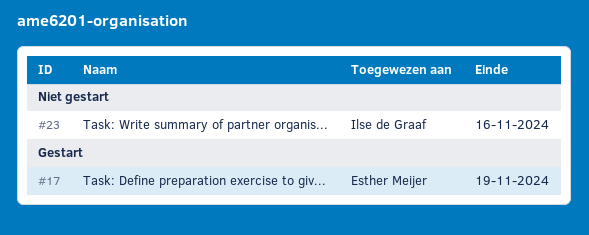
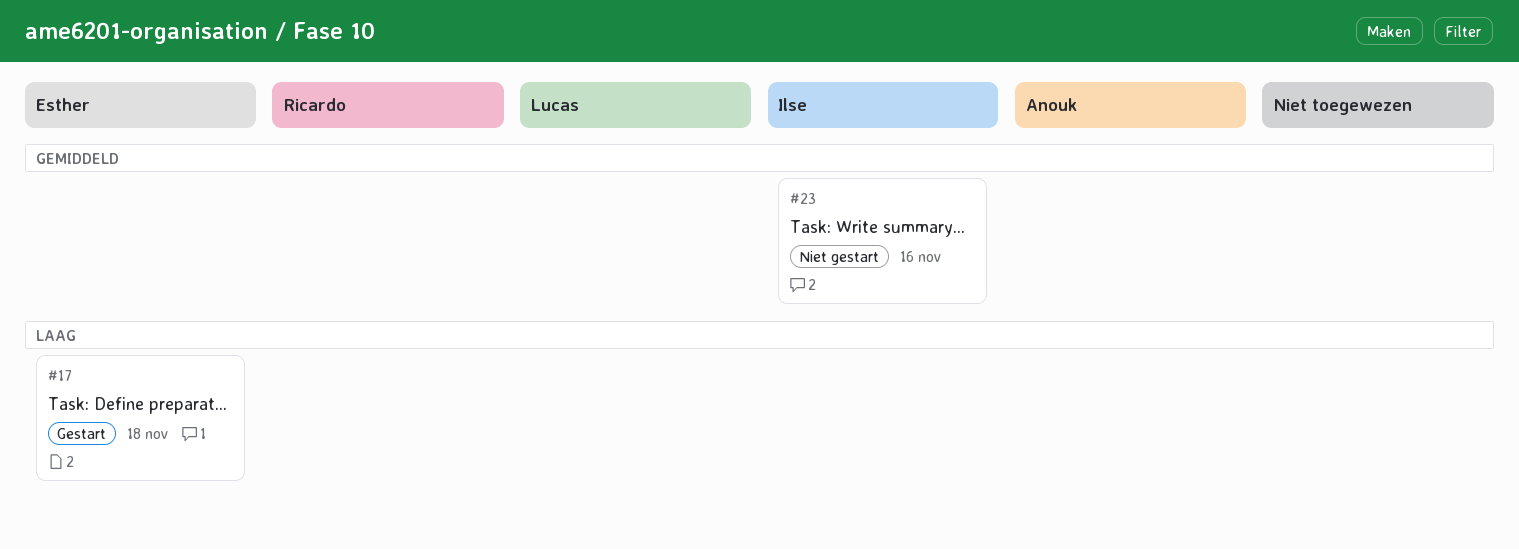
#17, due: Nov 19 -> Nov 18

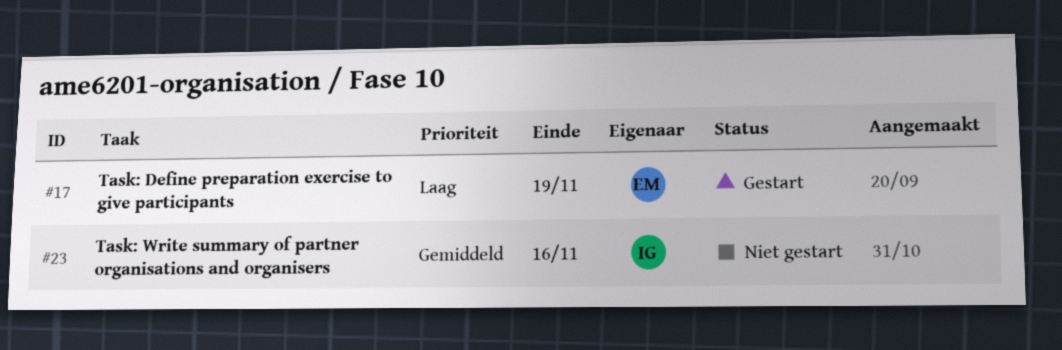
#17, due: Nov 18 -> Nov 19

